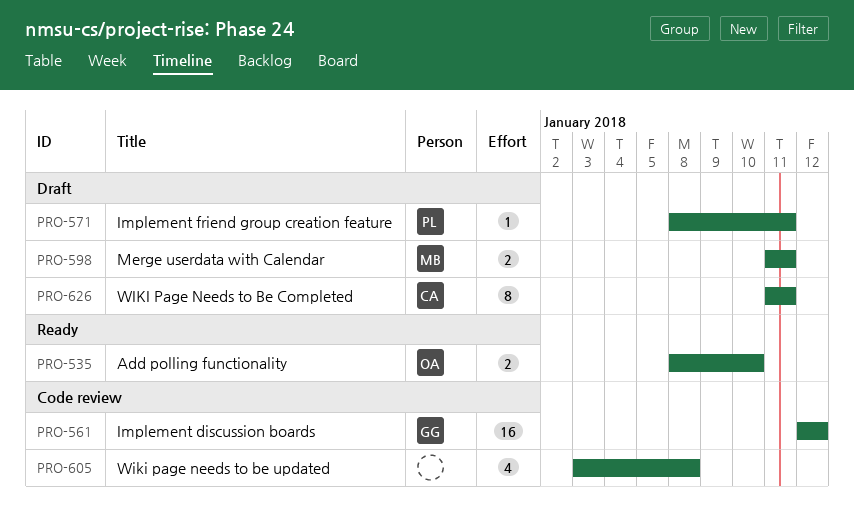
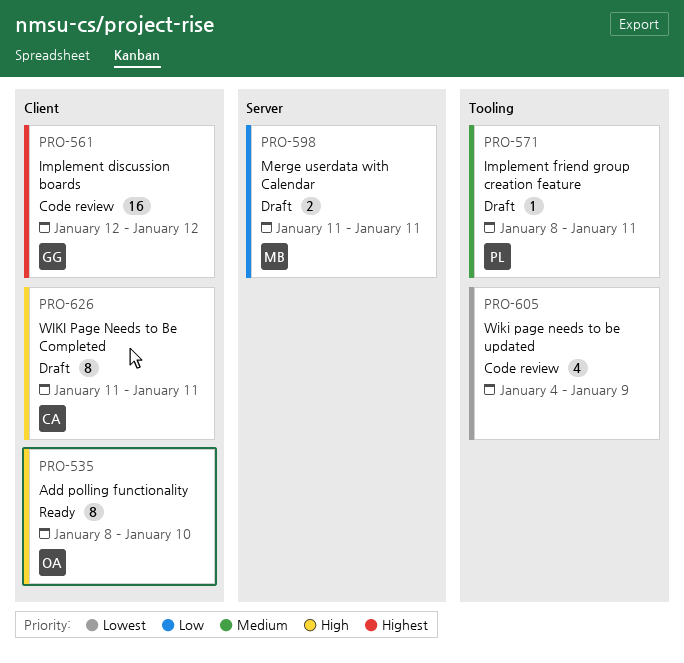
PRO-535, estimate: 2 -> 8
PRO-605, start: Jan 3 -> Jan 4
PRO-605, due: Jan 8 -> Jan 9

